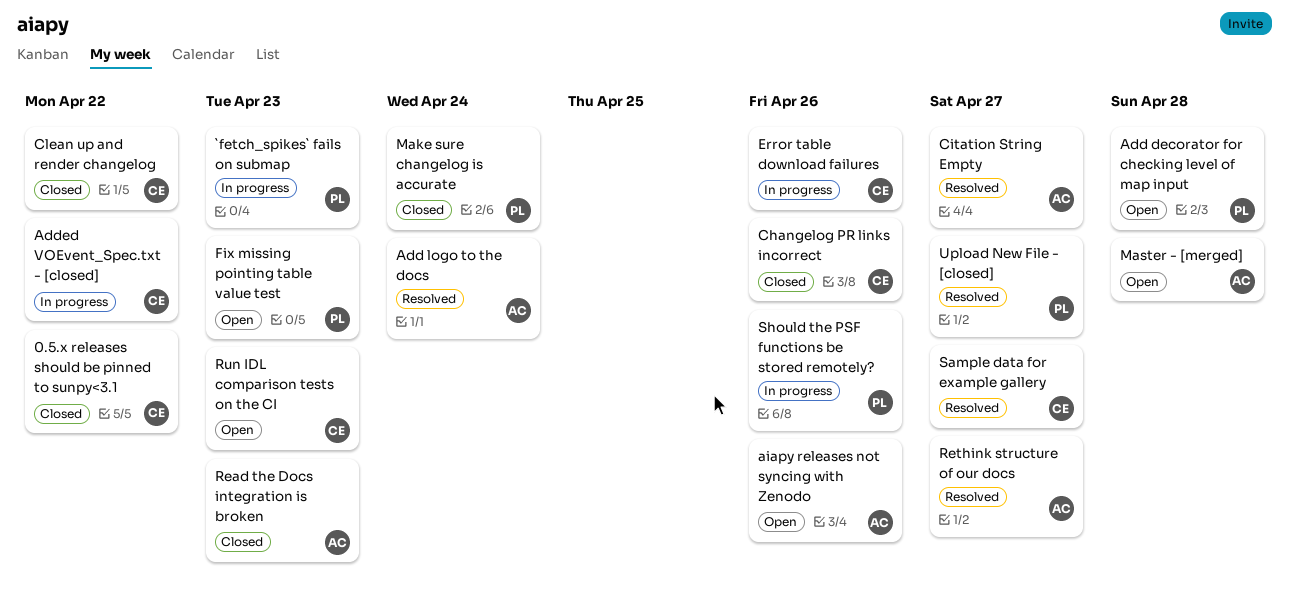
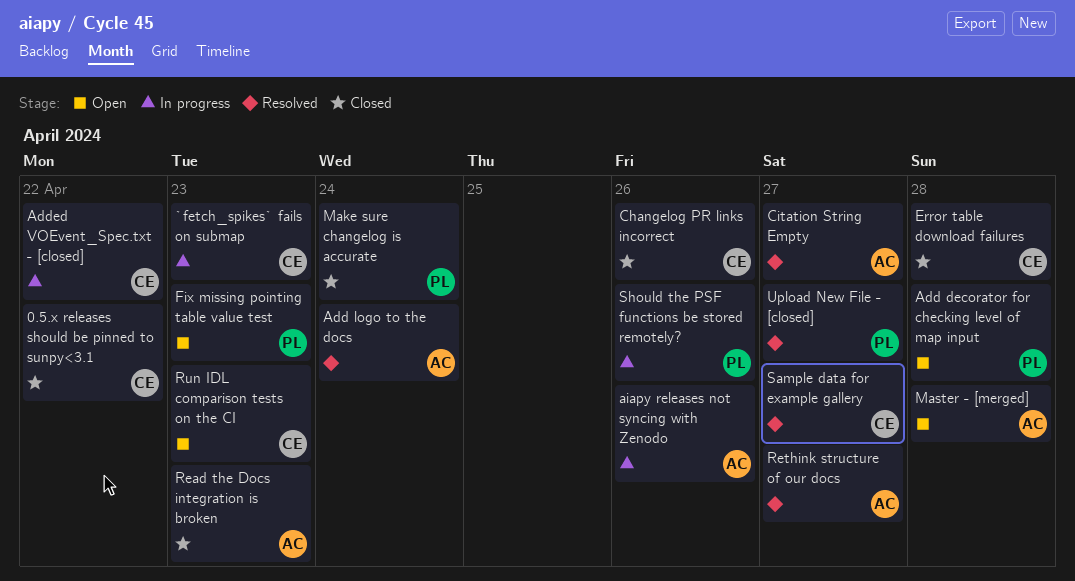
`fetch_spikes` fails on submap, owner: PL -> CE
aiapy releases not syncing with Zenodo, status: Open -> In progress
Clean up and render changelog: present -> none
Error table download failures, status: In progress -> Closed
Error table download failures, due: Apr 26 -> Apr 28

